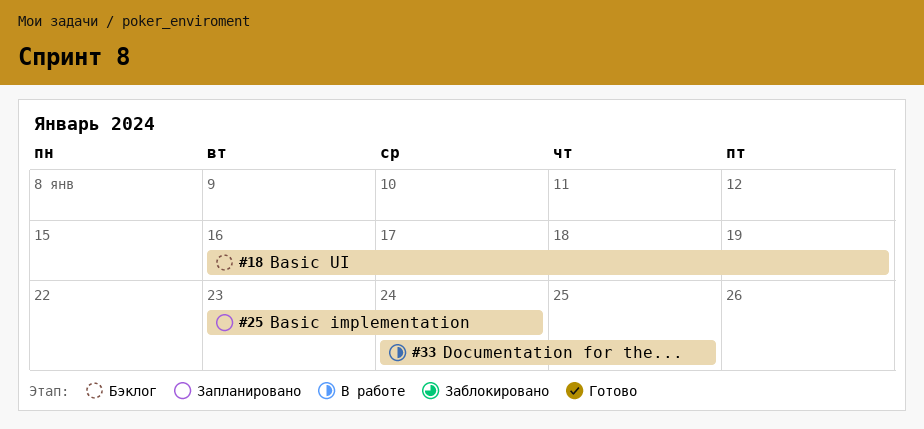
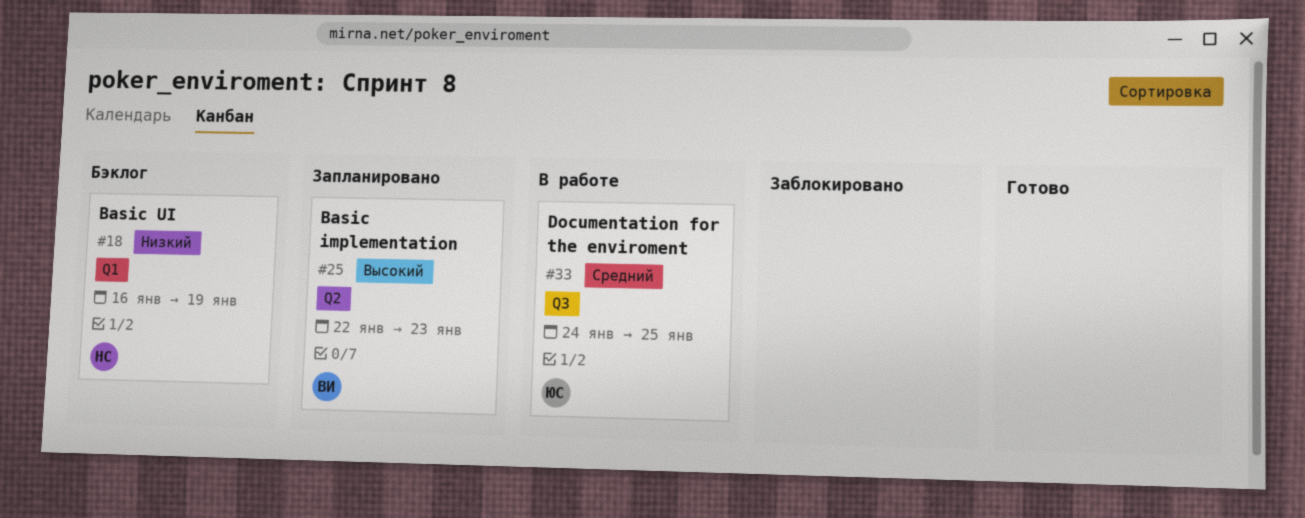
#25, start: Jan 23 -> Jan 22
#25, due: Jan 24 -> Jan 23

